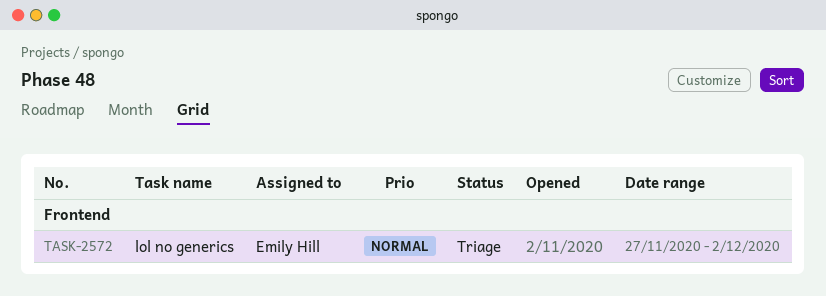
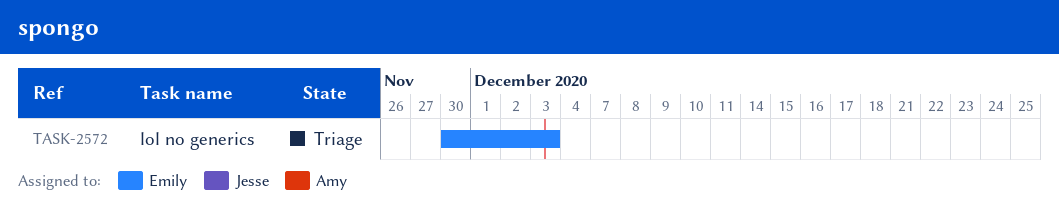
TASK-2572, start: Nov 27 -> Nov 30
TASK-2572, due: Dec 2 -> Dec 3

